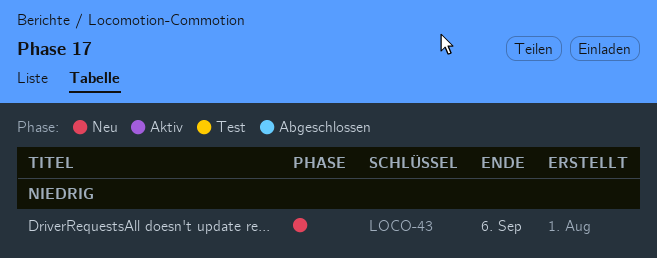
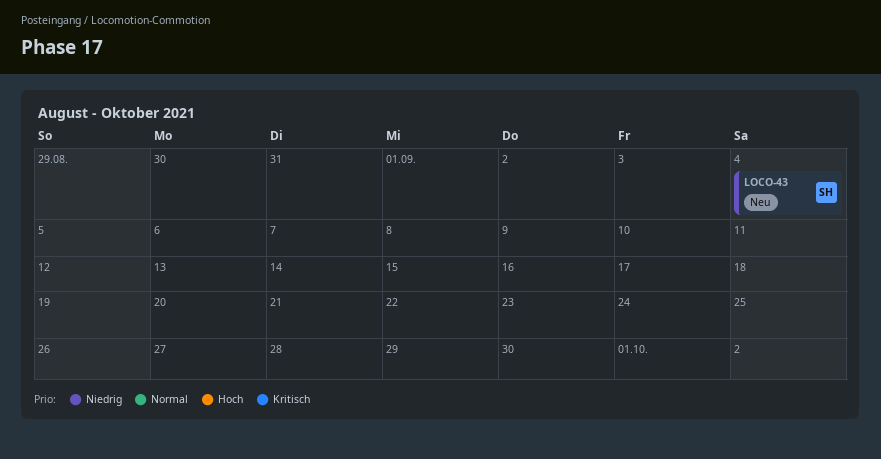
LOCO-43, due: Sep 6 -> Sep 4

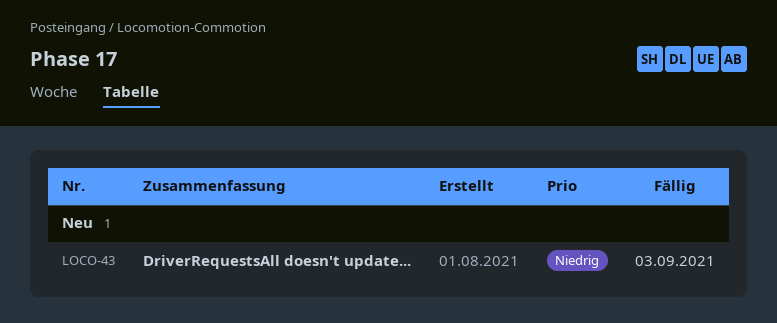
LOCO-43, due: Sep 4 -> Sep 3

